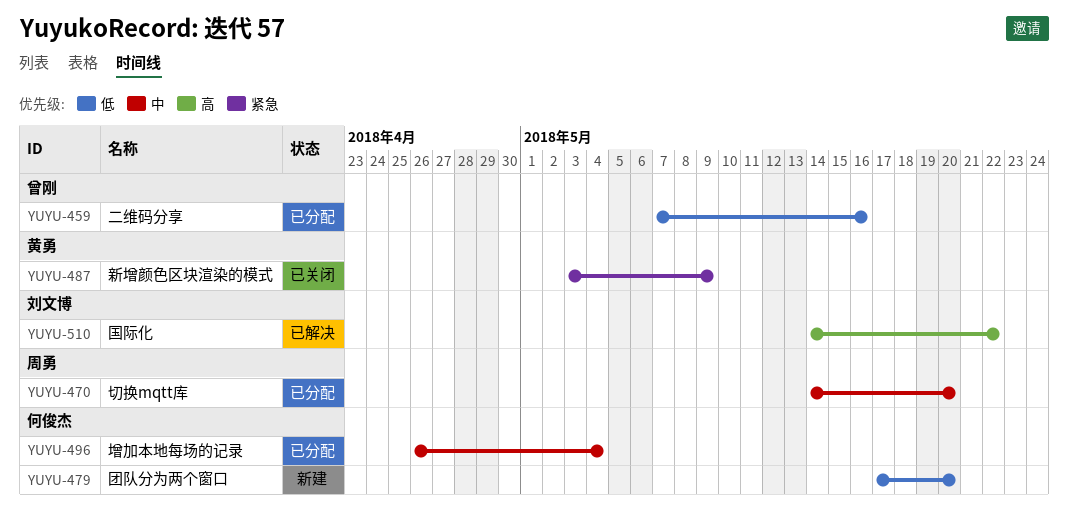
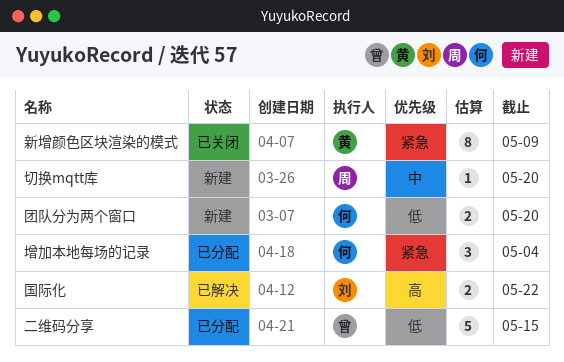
二维码分享, due: May 16 -> May 15
切换mqtt库, status: 已分配 -> 新建
增加本地每场的记录, priority: 中 -> 紧急

